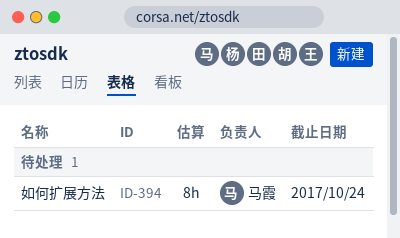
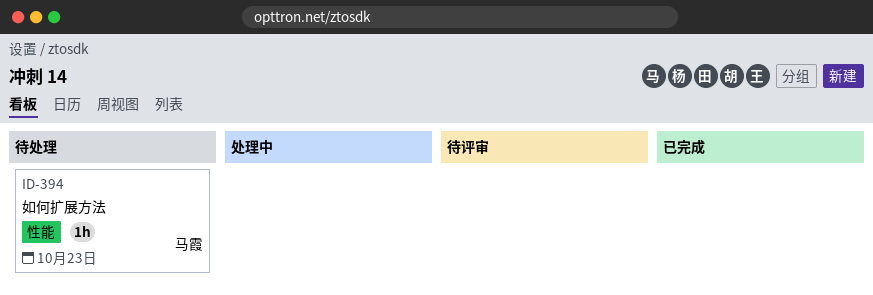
ID-394, estimate: 8h -> 1h
ID-394, due: Oct 24 -> Oct 23

